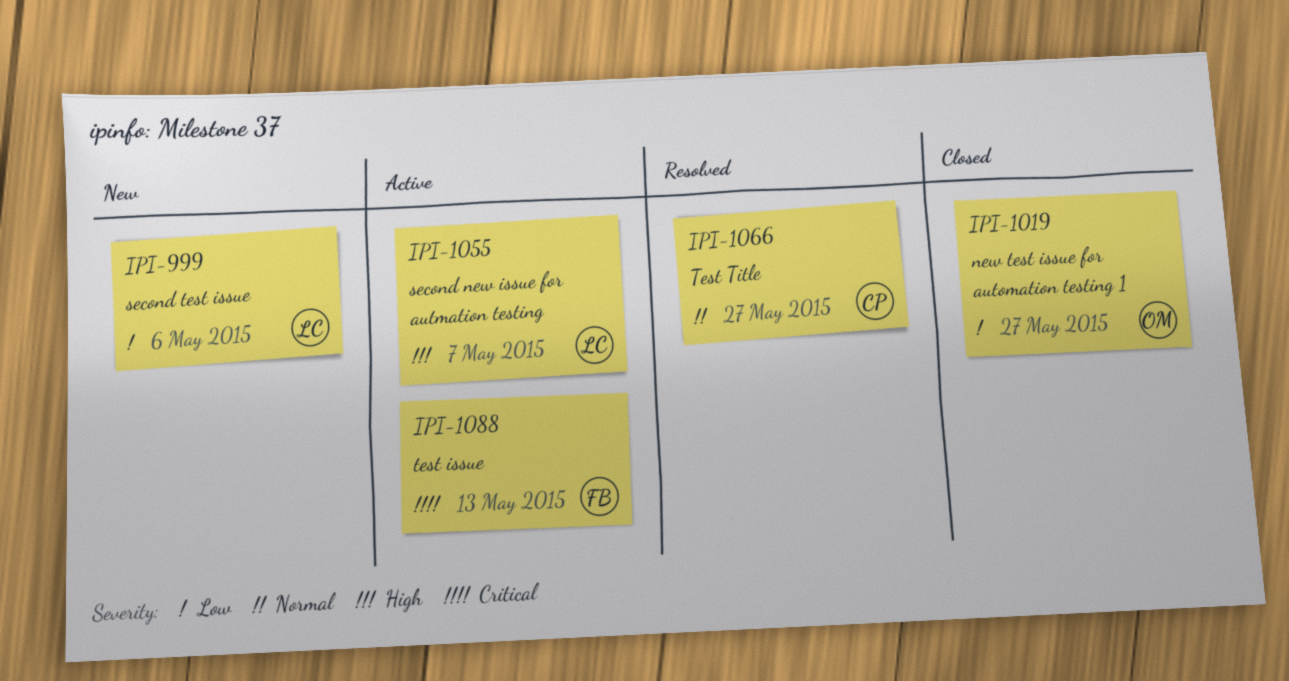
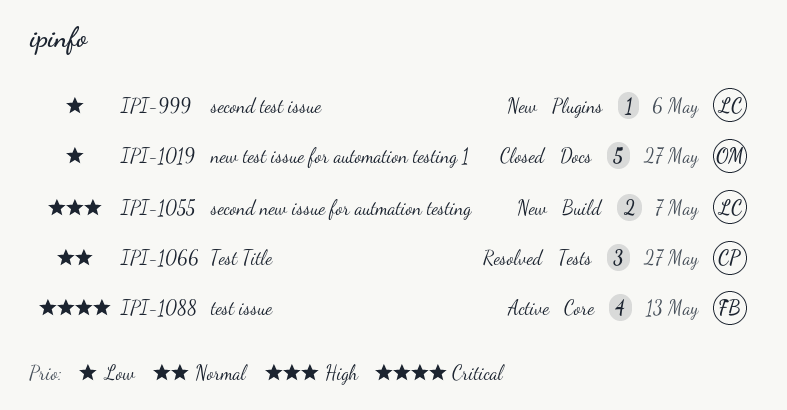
IPI-1055, status: Active -> New

